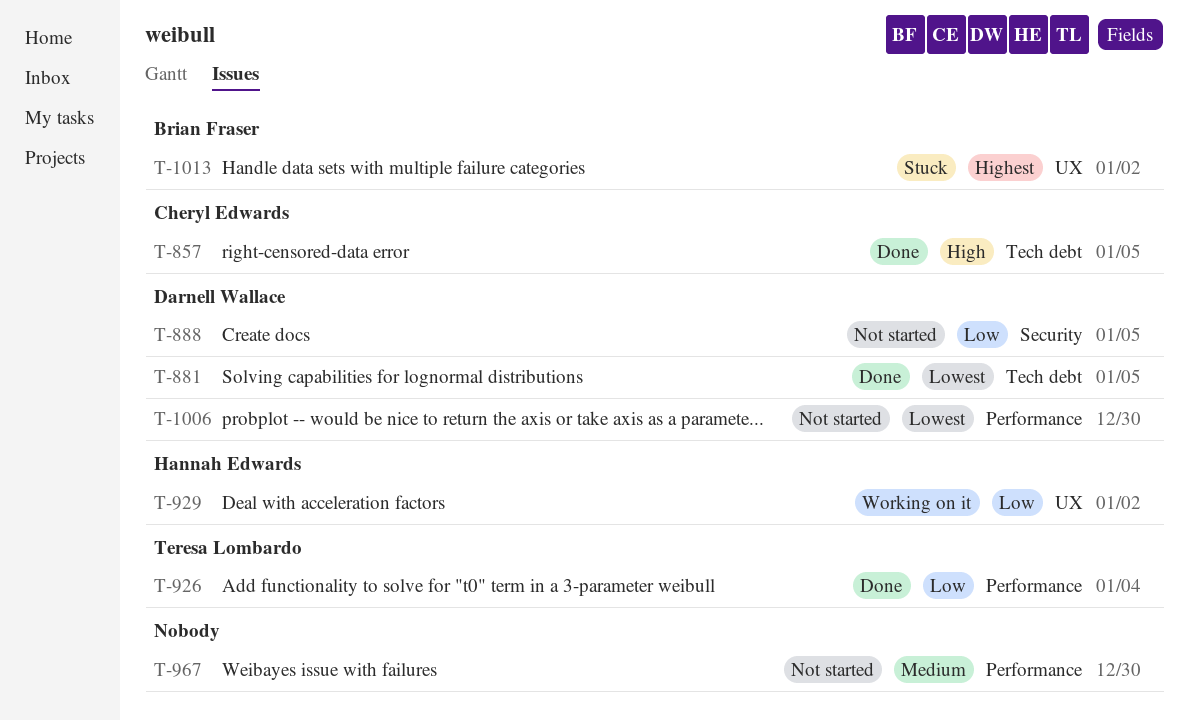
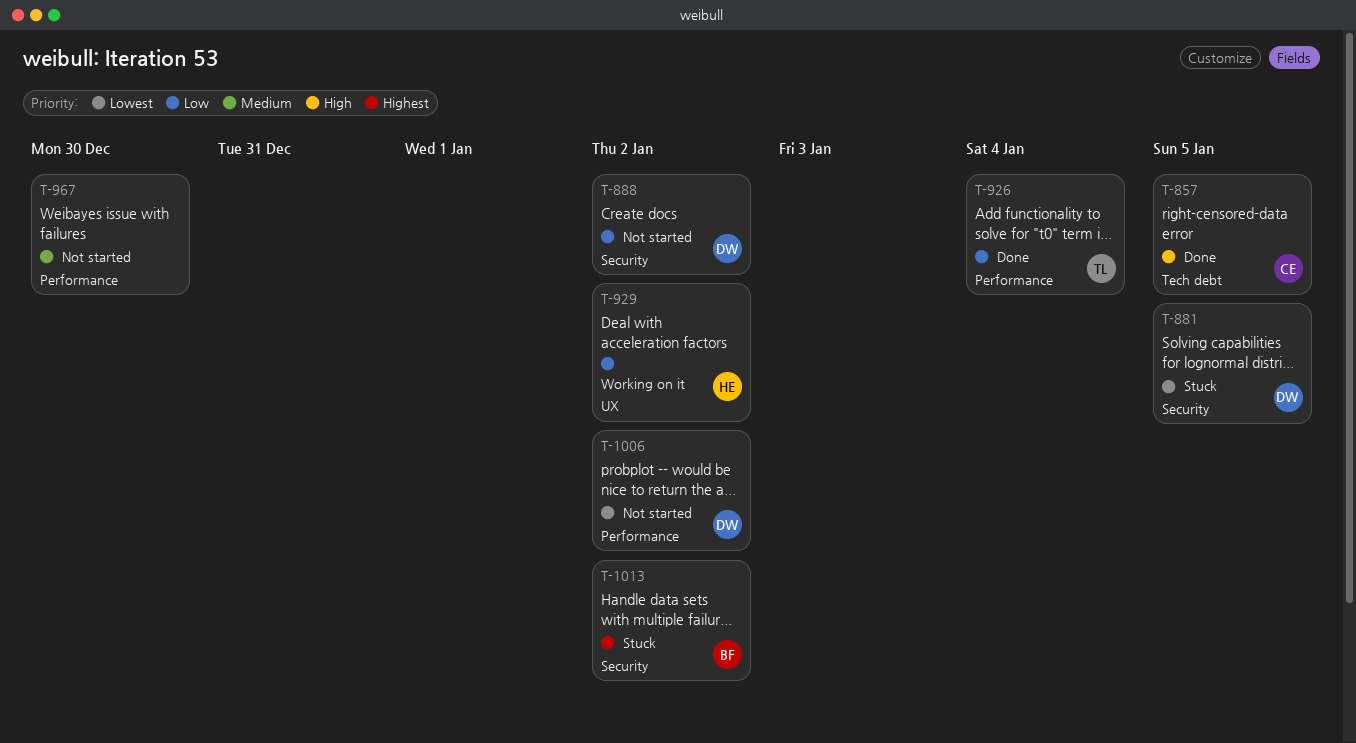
T-881, status: Done -> Stuck
T-881, label: Tech debt -> Security
T-888, due: Jan 5 -> Jan 2
T-1006, due: Dec 30 -> Jan 2
T-1013, label: UX -> Security

